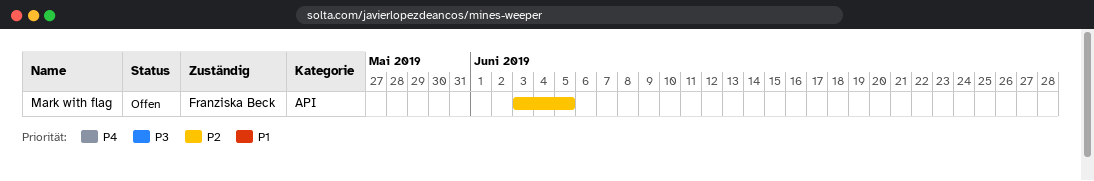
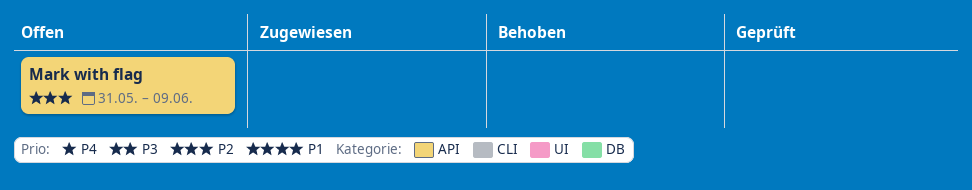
Mark with flag, start: Jun 3 -> May 31
Mark with flag, due: Jun 5 -> Jun 9

